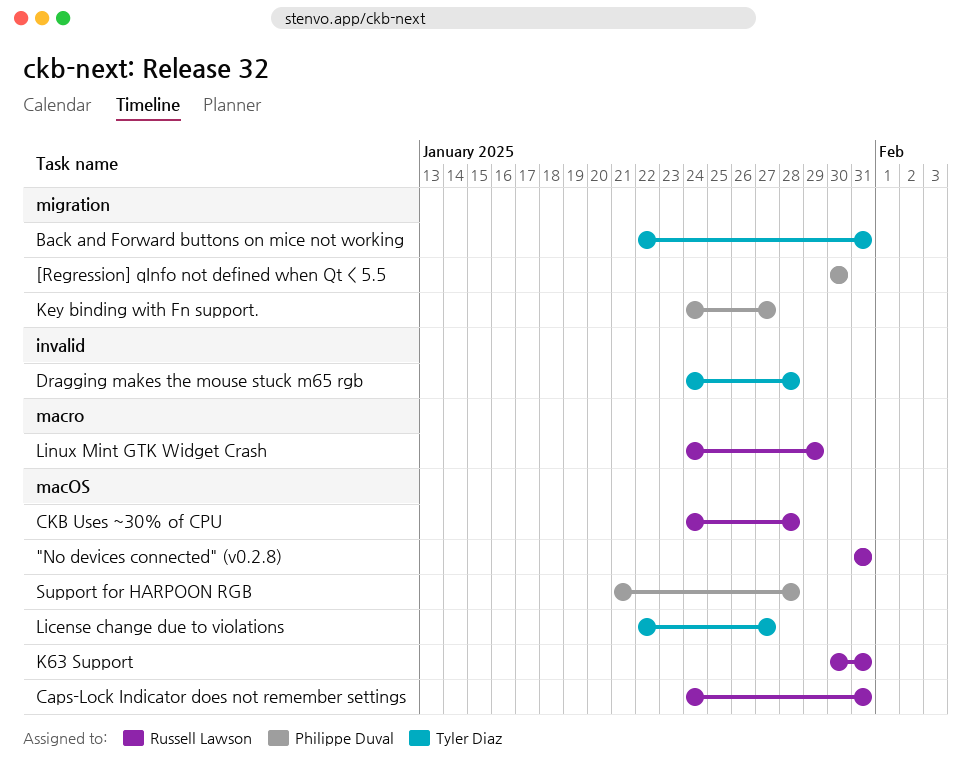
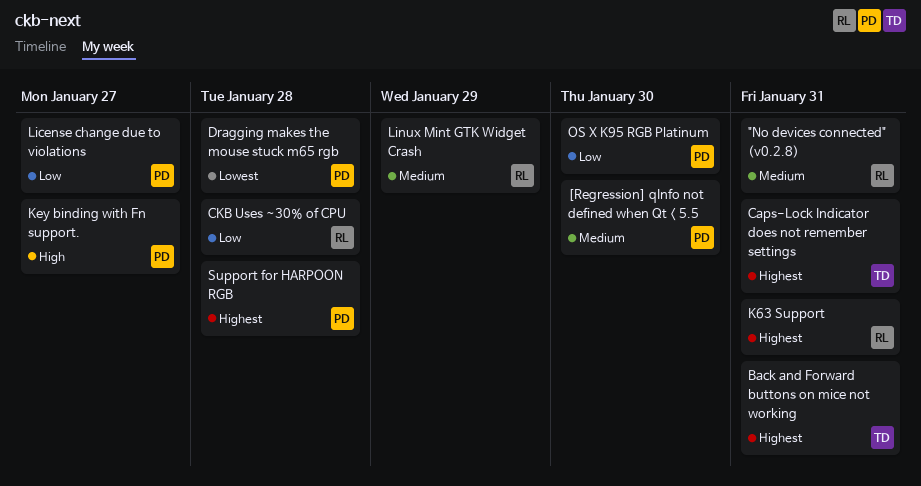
Caps-Lock Indicator does not remember settings, owner: Russell Lawson -> Tyler Diaz
Dragging makes the mouse stuck m65 rgb, owner: Tyler Diaz -> Philippe Duval
License change due to violations, owner: Tyler Diaz -> Philippe Duval
OS X K95 RGB Platinum: none -> present

